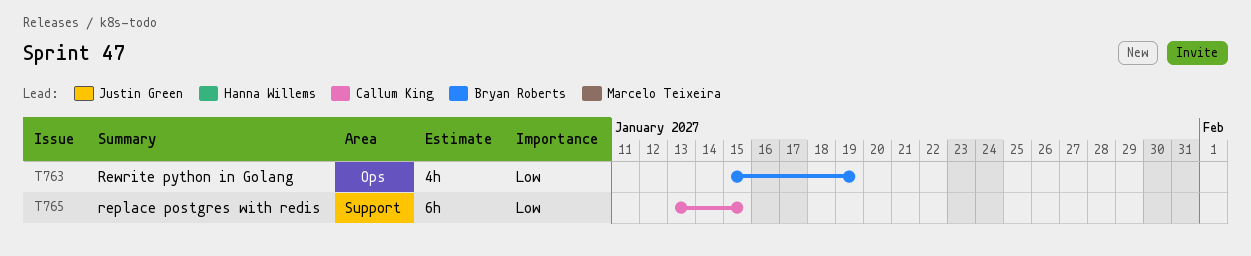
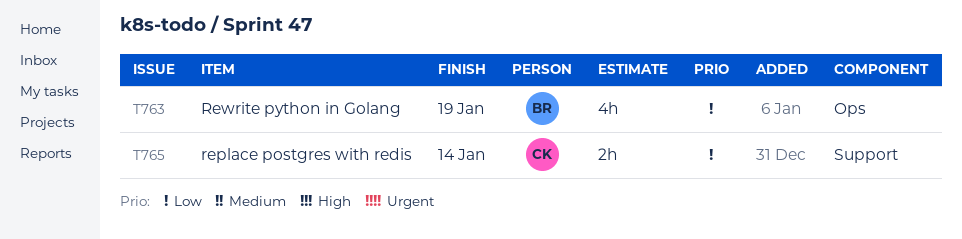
T765, estimate: 6h -> 2h
T765, due: Jan 15 -> Jan 14

